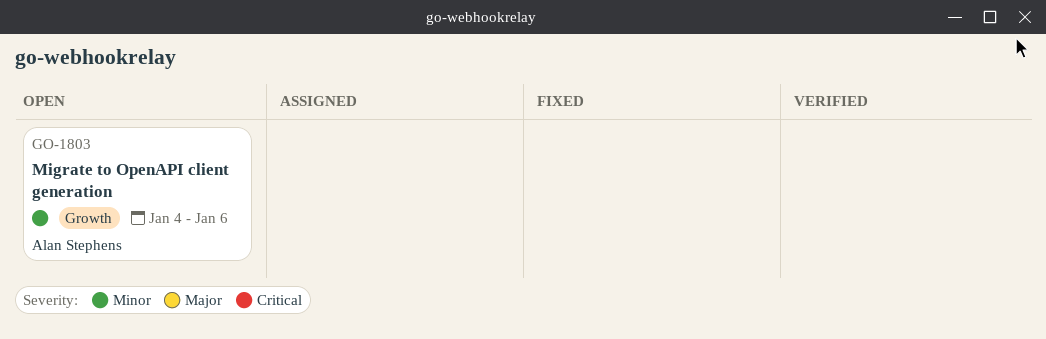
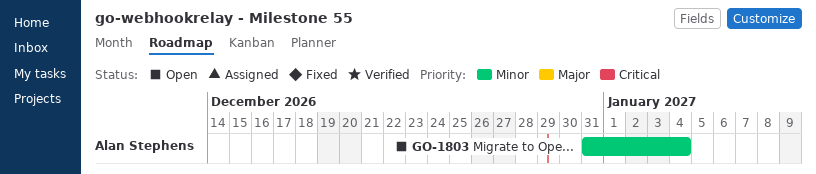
GO-1803, start: Jan 4 -> Dec 31
GO-1803, due: Jan 6 -> Jan 4

